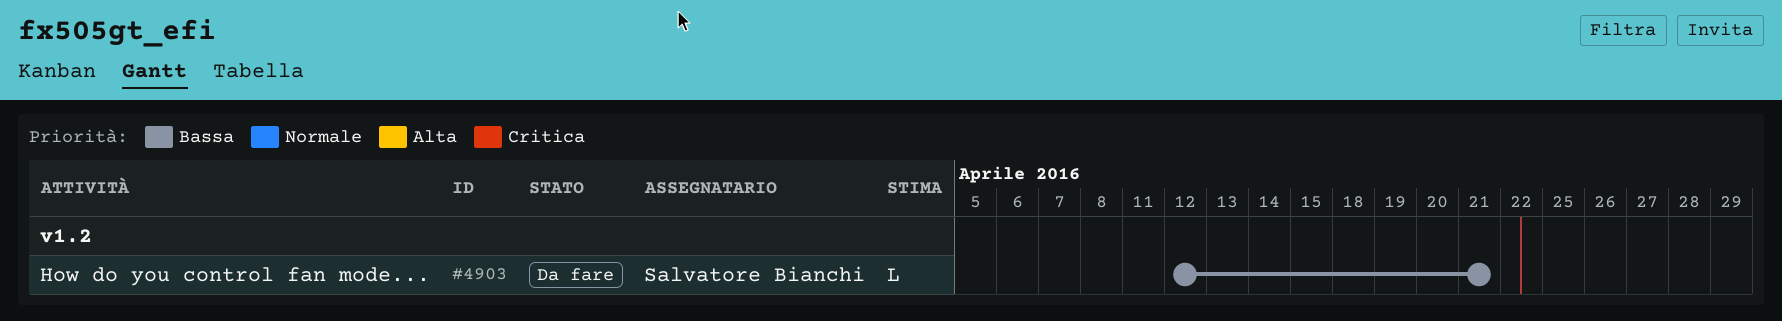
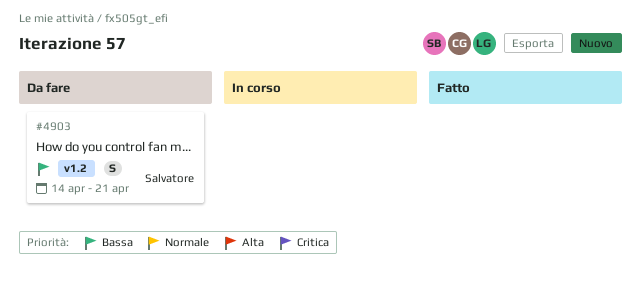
#4903, estimate: L -> S
#4903, start: Apr 12 -> Apr 14

